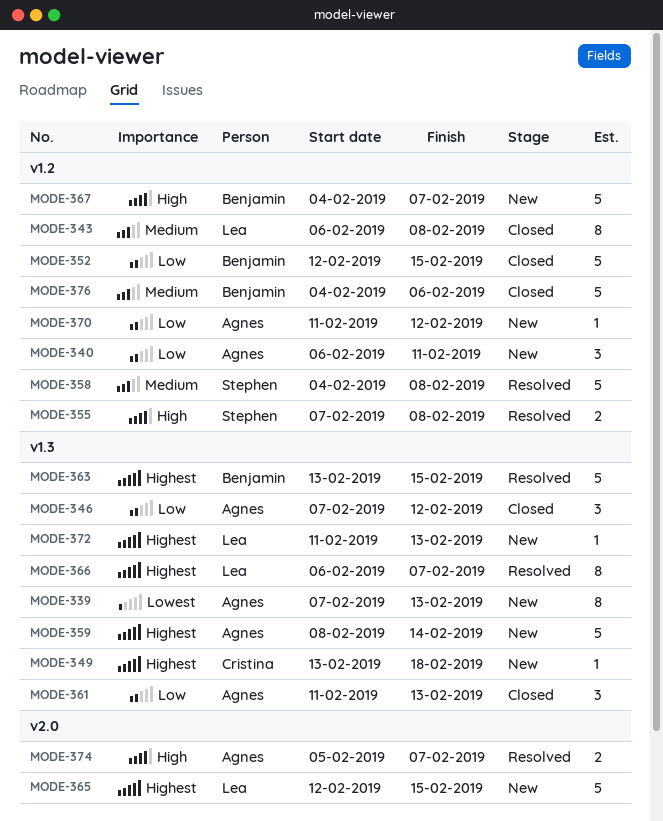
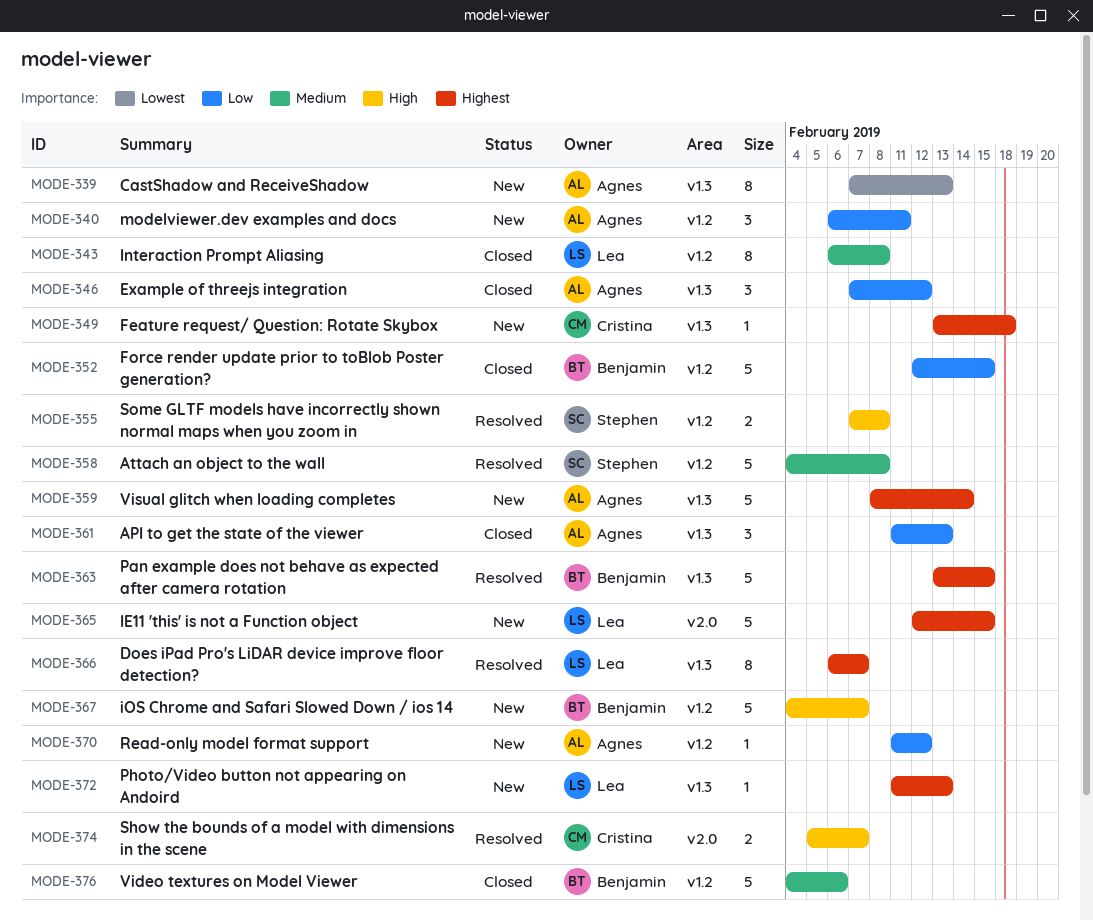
MODE-374, owner: Agnes -> Cristina

